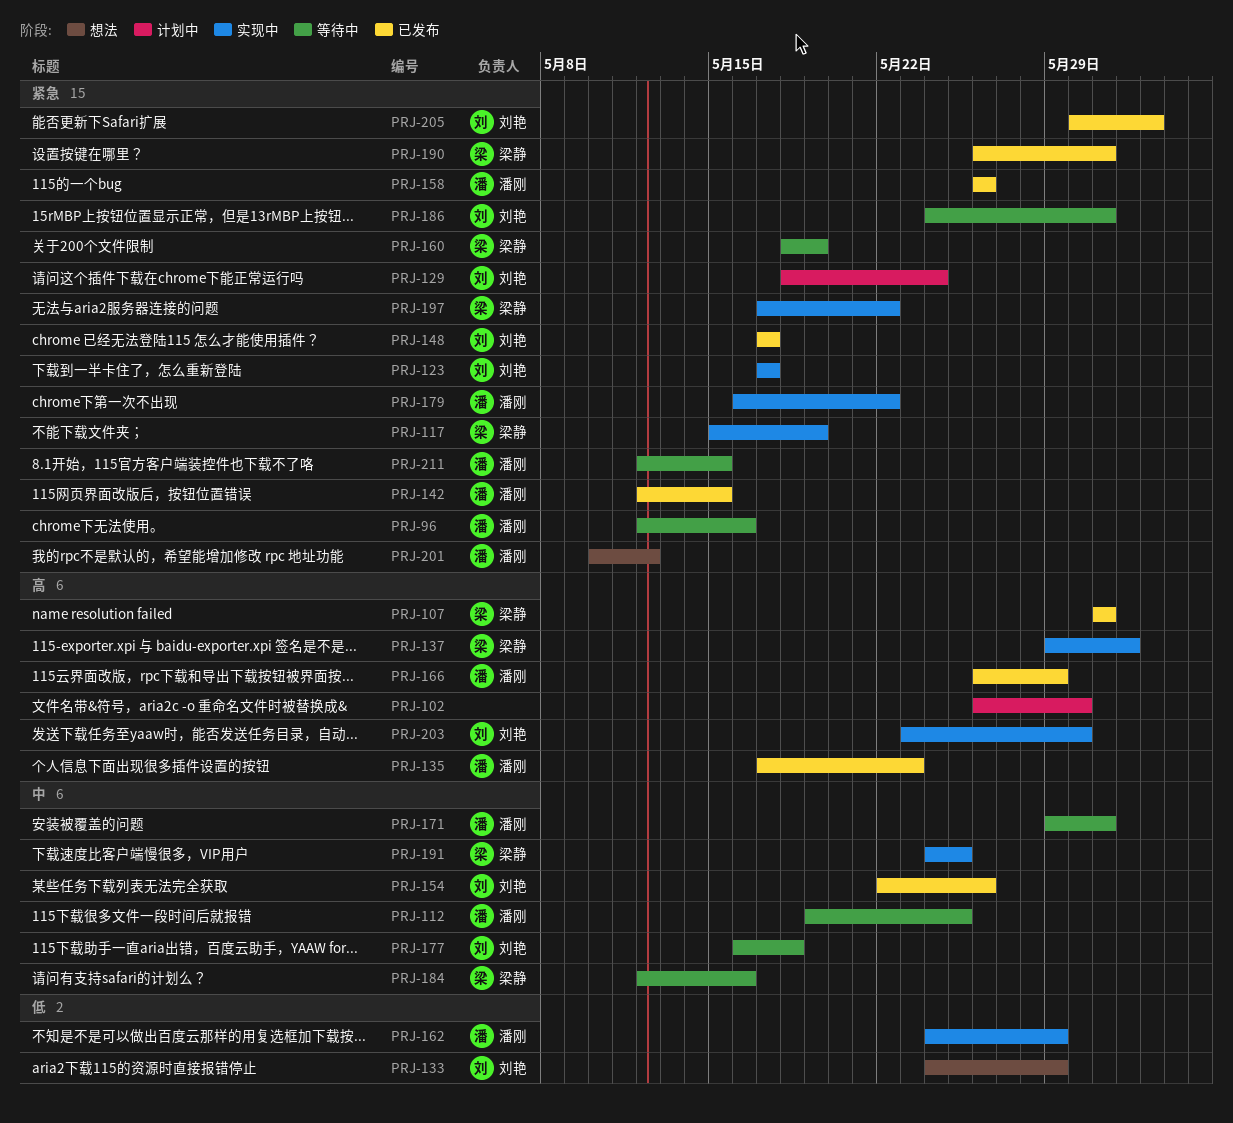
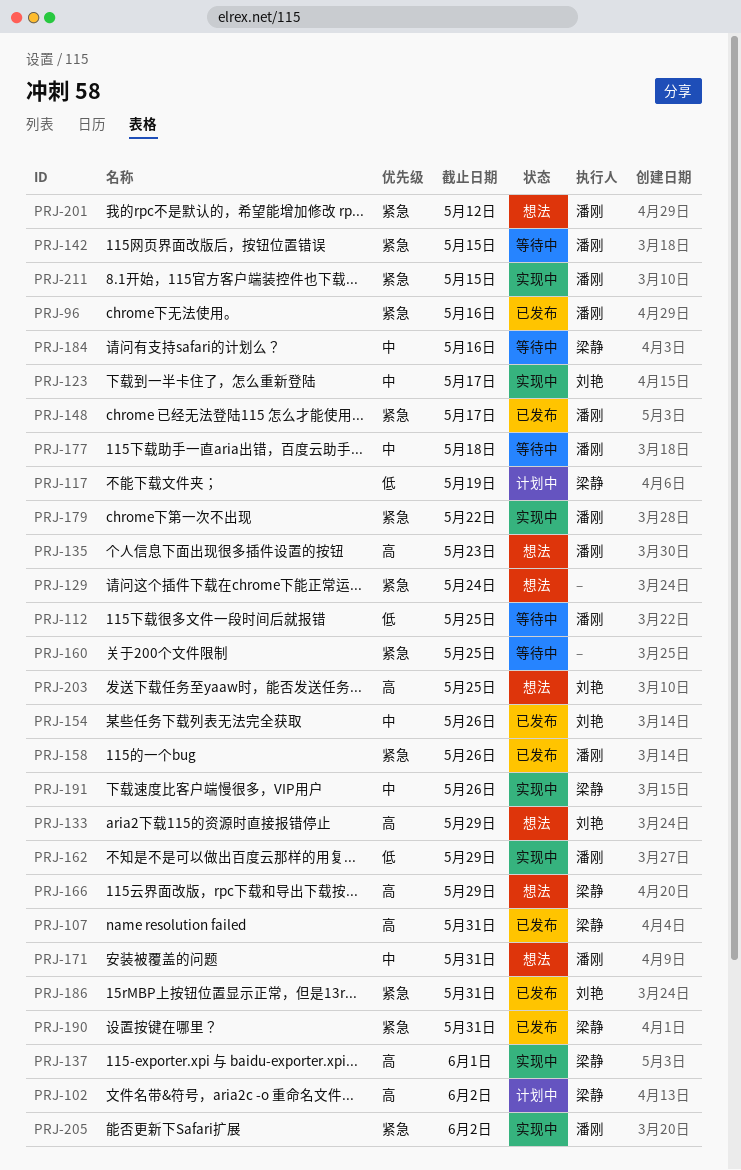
PRJ-96, status: 等待中 -> 已发布
PRJ-102, owner: none -> 梁静
PRJ-102, due: May 30 -> Jun 2
PRJ-112, priority: 中 -> 低
PRJ-117, status: 实现中 -> 计划中
PRJ-117, priority: 紧急 -> 低
PRJ-123, priority: 紧急 -> 中
PRJ-129, status: 计划中 -> 想法
PRJ-129, owner: 刘艳 -> none
PRJ-133, priority: 低 -> 高
PRJ-135, status: 已发布 -> 想法
PRJ-142, status: 已发布 -> 等待中
PRJ-148, owner: 刘艳 -> 潘刚
PRJ-160, owner: 梁静 -> none
PRJ-160, due: May 19 -> May 25
PRJ-166, status: 已发布 -> 想法
PRJ-166, owner: 潘刚 -> 梁静
PRJ-171, status: 等待中 -> 想法
PRJ-177, owner: 刘艳 -> 潘刚
PRJ-186, status: 等待中 -> 已发布
PRJ-191, due: May 25 -> May 26
PRJ-197: present -> none
PRJ-203, status: 实现中 -> 想法
PRJ-203, due: May 30 -> May 25
PRJ-205, status: 已发布 -> 实现中
PRJ-205, owner: 刘艳 -> 潘刚
PRJ-211, status: 等待中 -> 实现中

